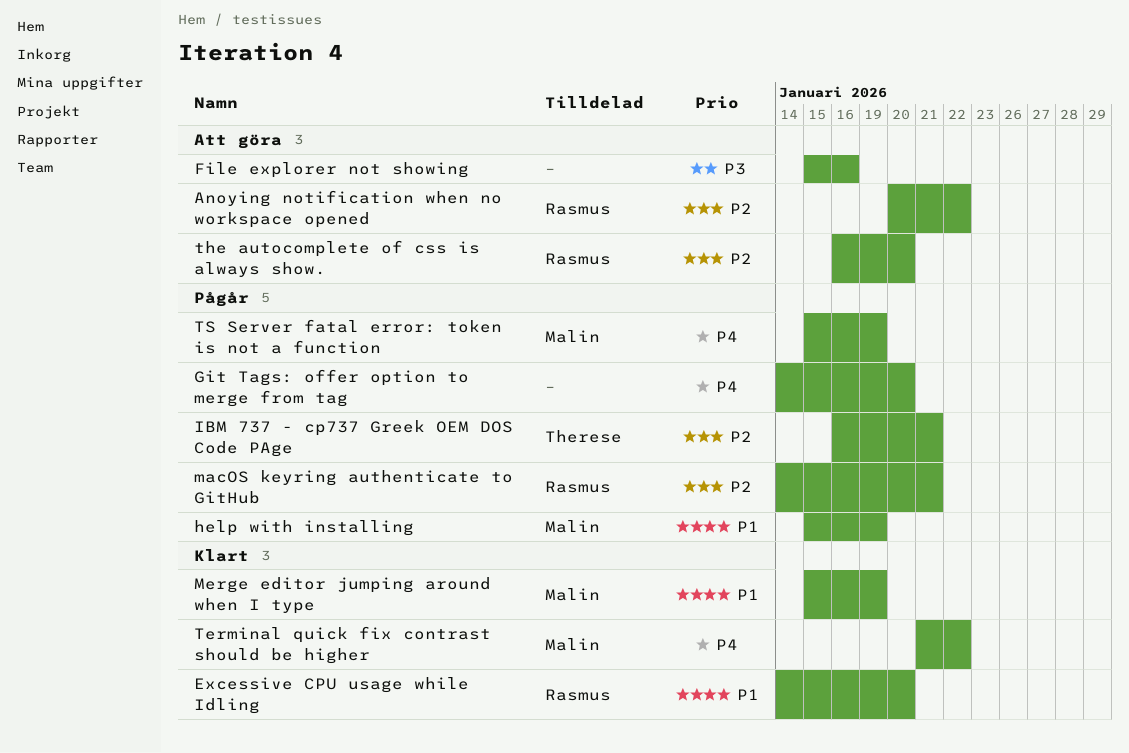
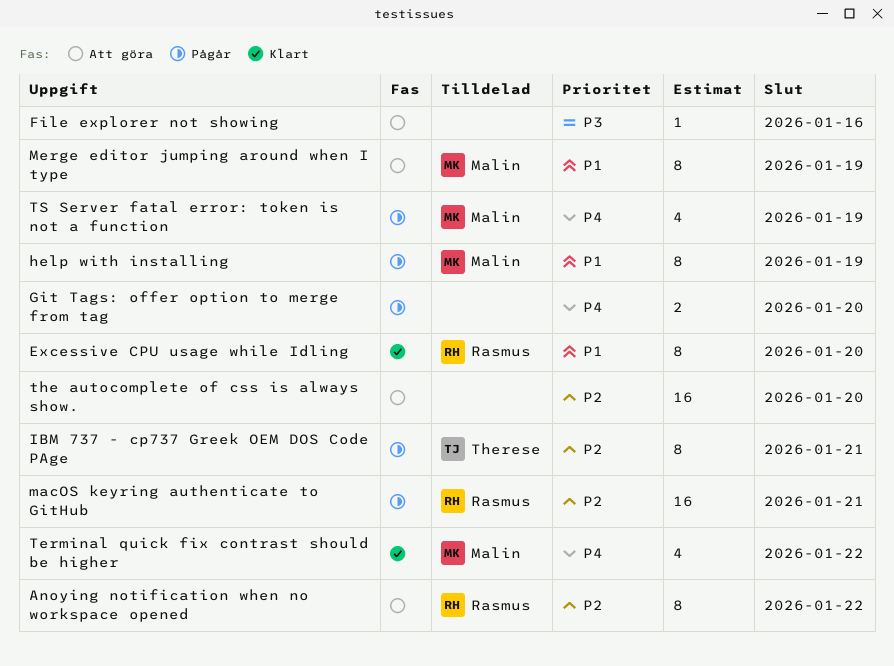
Merge editor jumping around when I type, status: Klart -> Att göra
the autocomplete of css is always show., owner: Rasmus -> none

